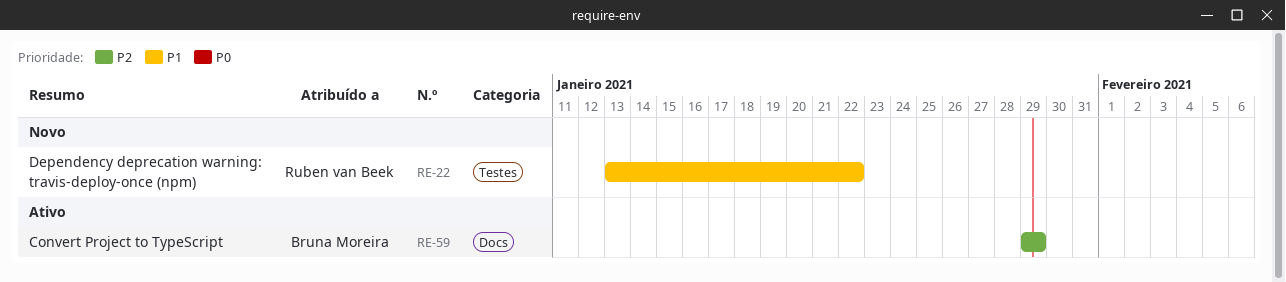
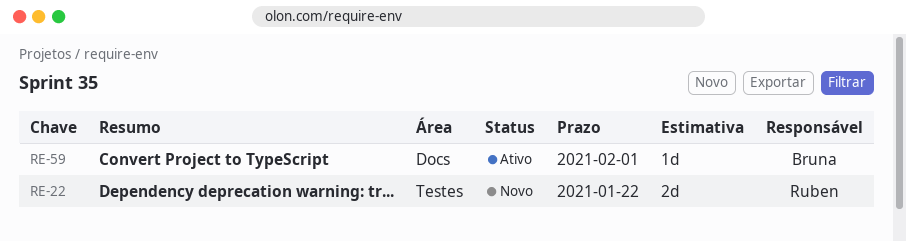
RE-59, due: Jan 29 -> Feb 1

